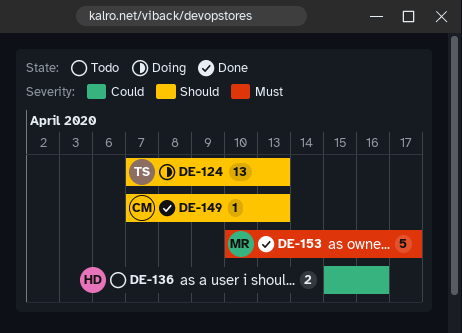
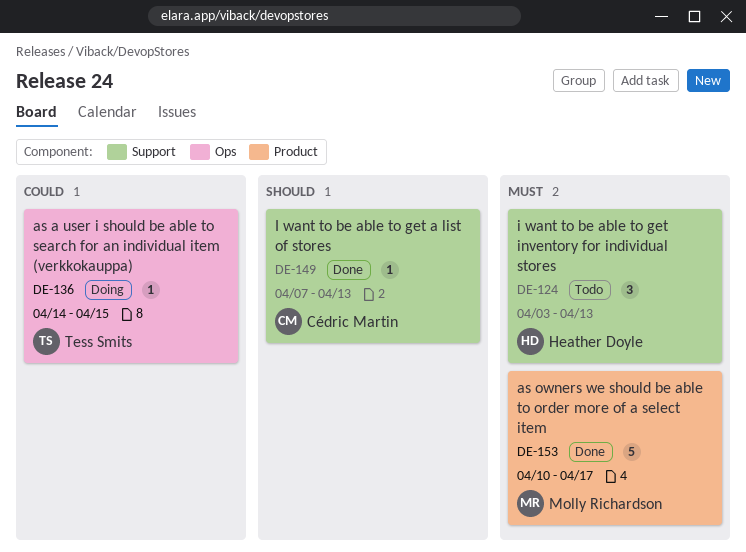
DE-124, status: Doing -> Todo
DE-124, owner: Tess Smits -> Heather Doyle
DE-124, priority: Should -> Must
DE-124, estimate: 13 -> 3
DE-124, start: Apr 7 -> Apr 3
DE-136, status: Todo -> Doing
DE-136, owner: Heather Doyle -> Tess Smits
DE-136, estimate: 2 -> 1
DE-136, start: Apr 15 -> Apr 14
DE-136, due: Apr 16 -> Apr 15

